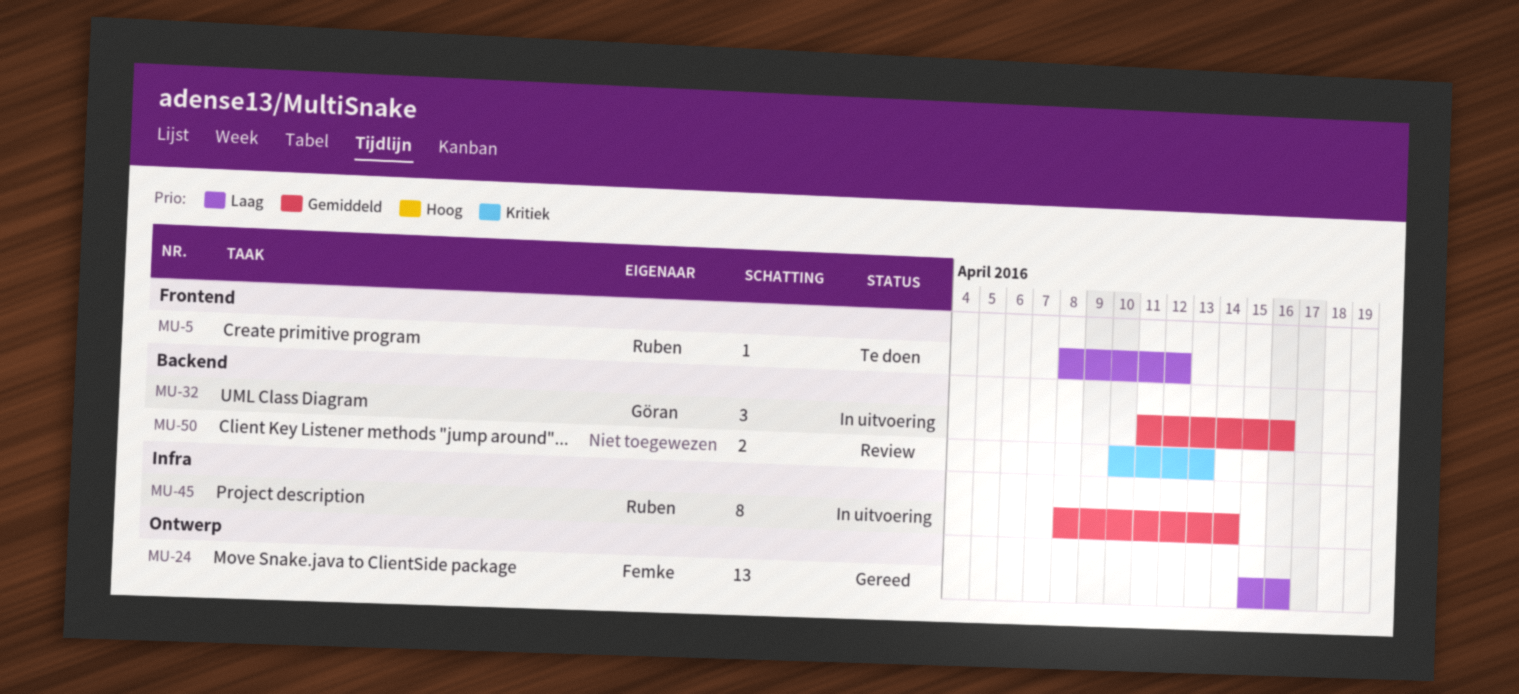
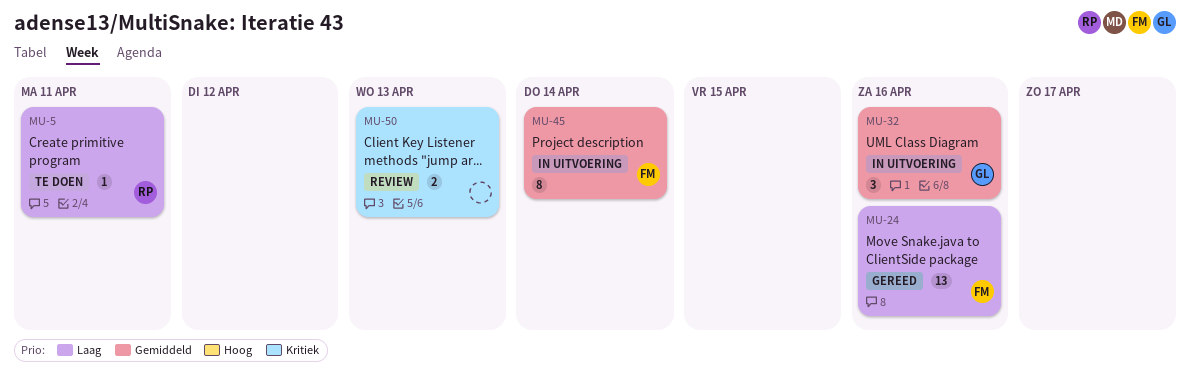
MU-5, due: Apr 12 -> Apr 11
MU-45, owner: Ruben -> Femke

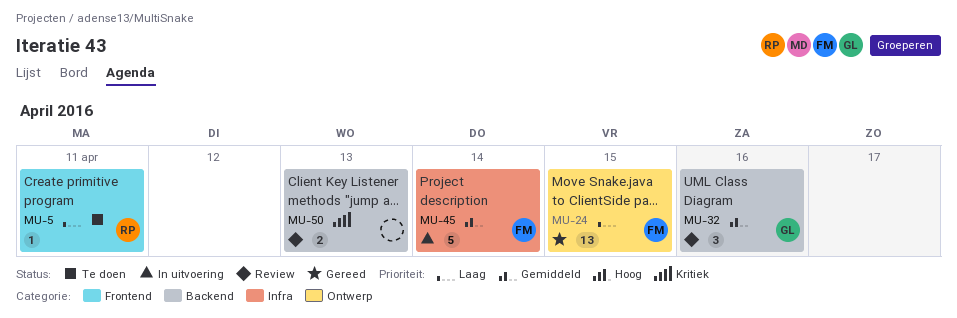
MU-24, due: Apr 16 -> Apr 15
MU-32, status: In uitvoering -> Review
MU-45, estimate: 8 -> 5

